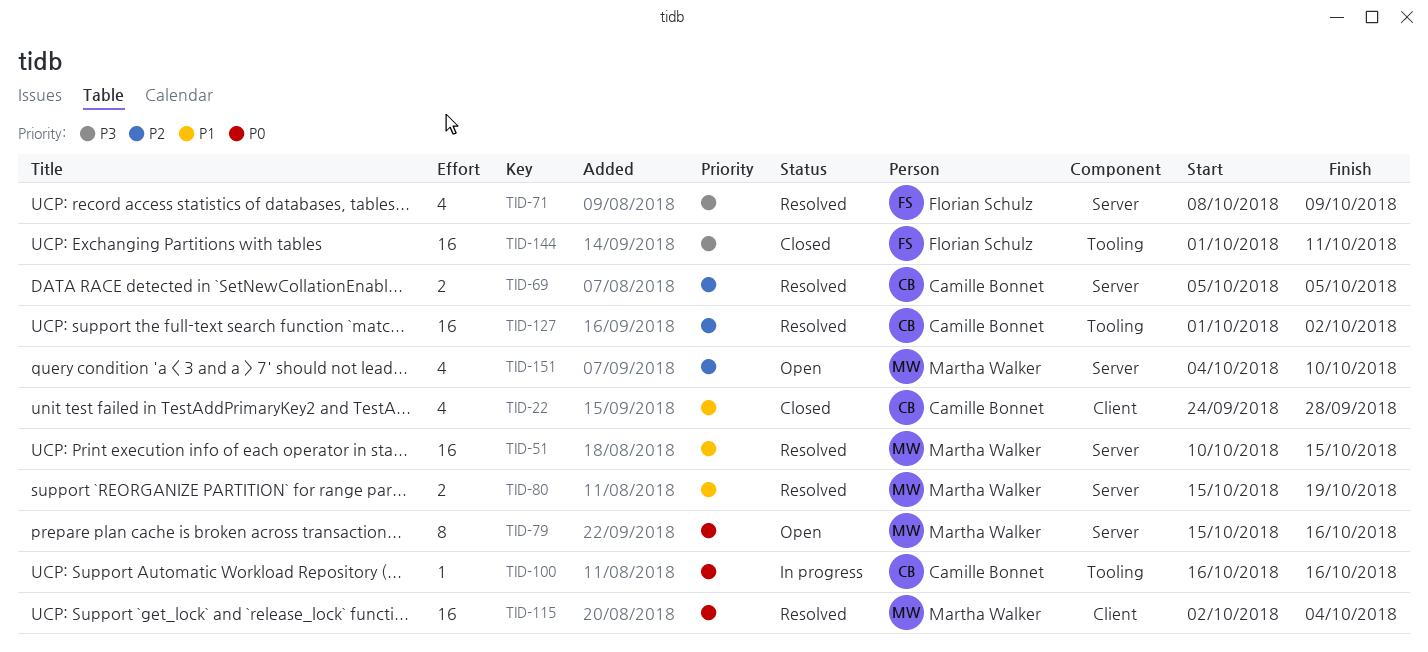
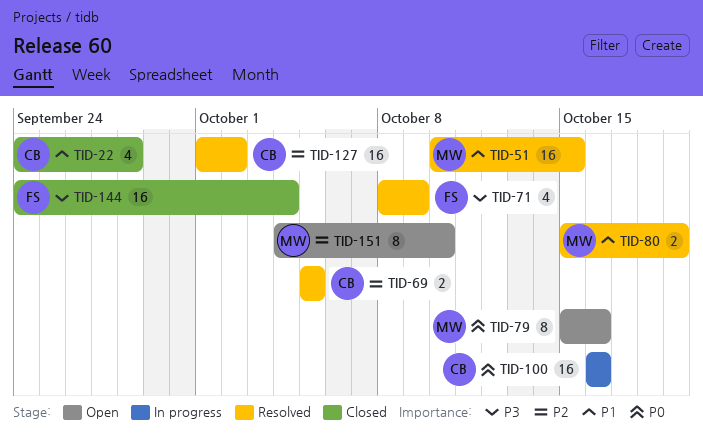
TID-100, estimate: 1 -> 16
TID-115: present -> none
TID-144, start: Oct 1 -> Sep 24
TID-144, due: Oct 11 -> Oct 4
TID-151, estimate: 4 -> 8

